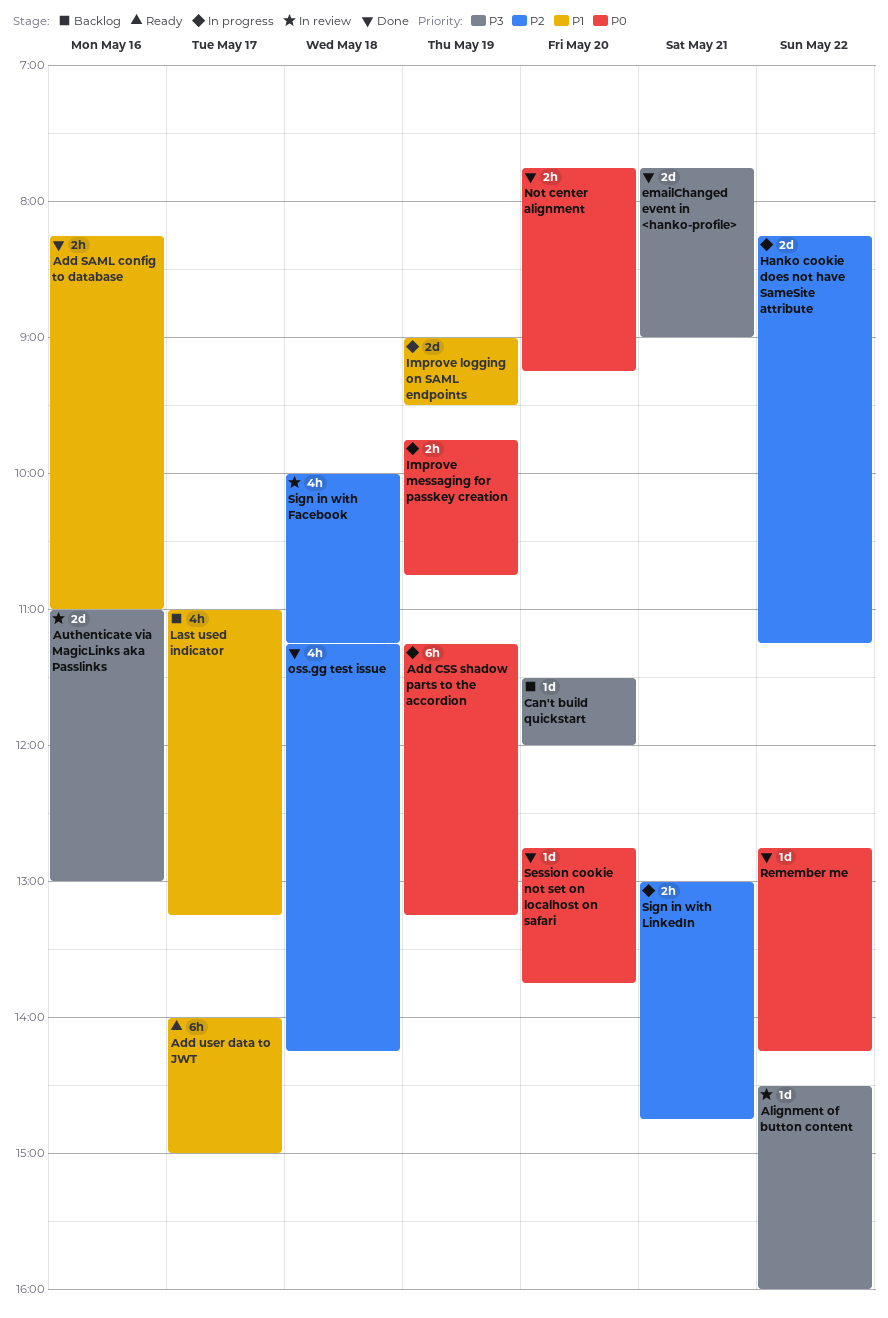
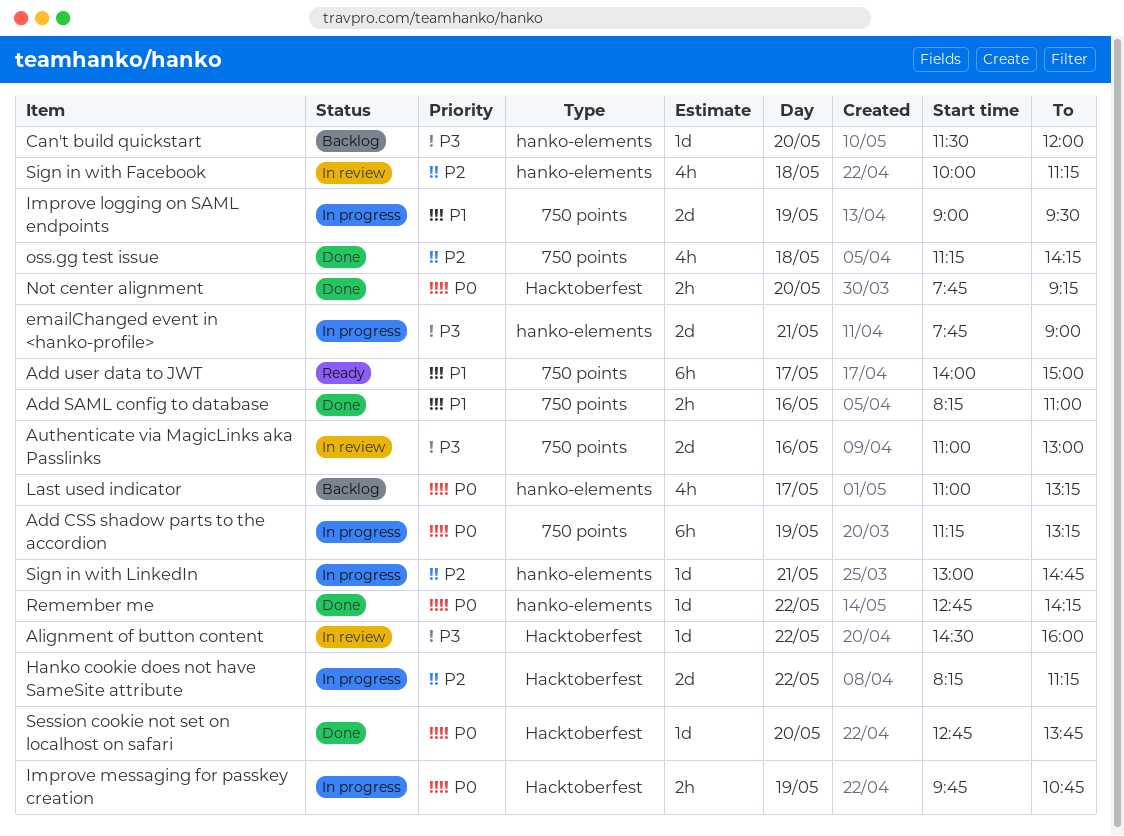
emailChanged event in <hanko-profile>, status: Done -> In progress
Last used indicator, priority: P1 -> P0
Sign in with LinkedIn, estimate: 2h -> 1d

